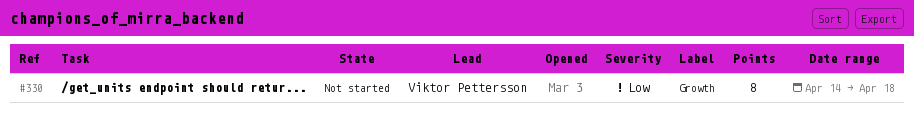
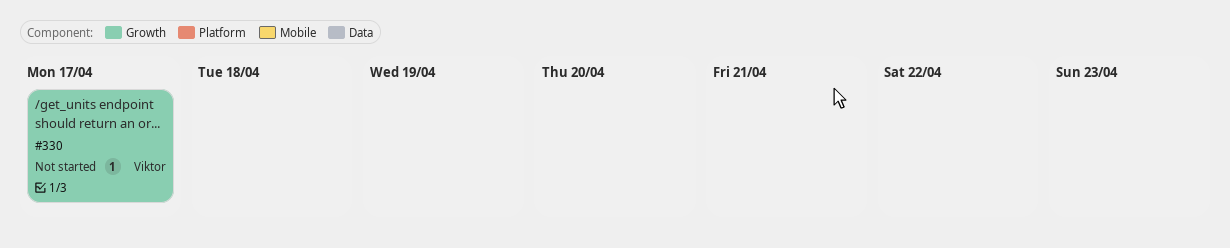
#330, estimate: 8 -> 1
#330, due: Apr 18 -> Apr 17

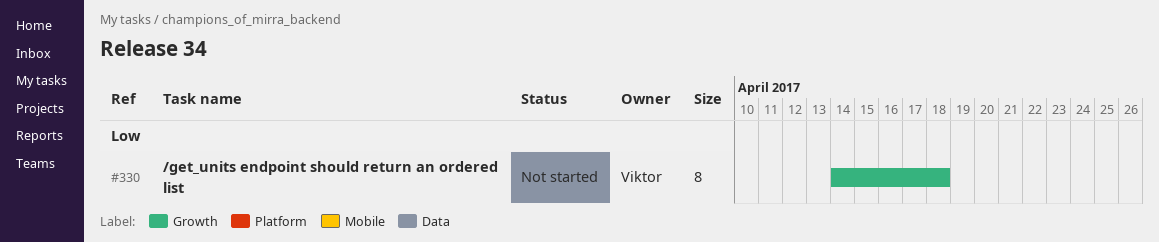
#330, estimate: 1 -> 8
#330, due: Apr 17 -> Apr 18

